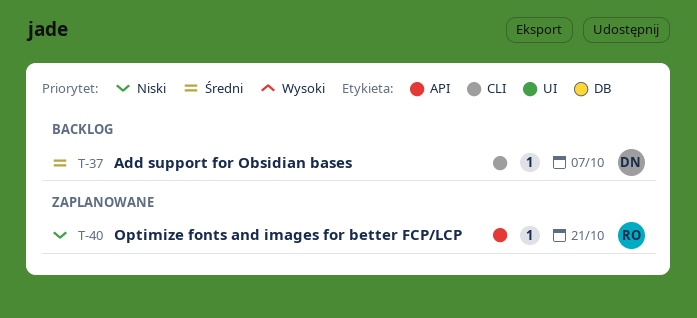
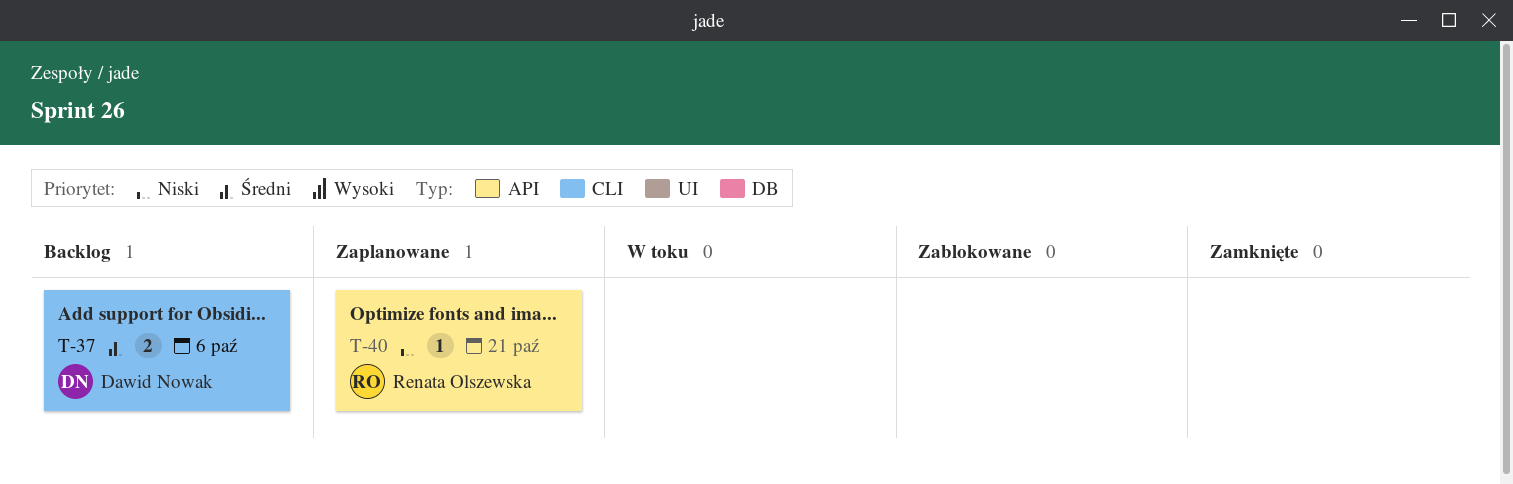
T-37, estimate: 1 -> 2
T-37, due: Oct 7 -> Oct 6

